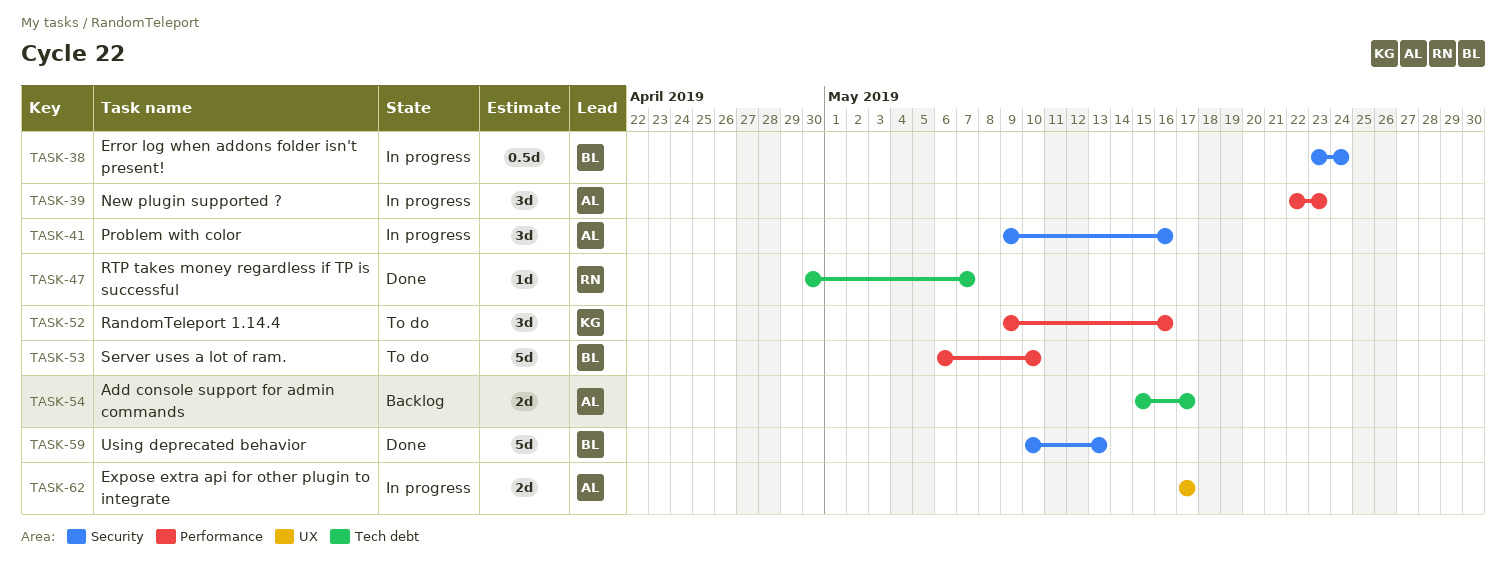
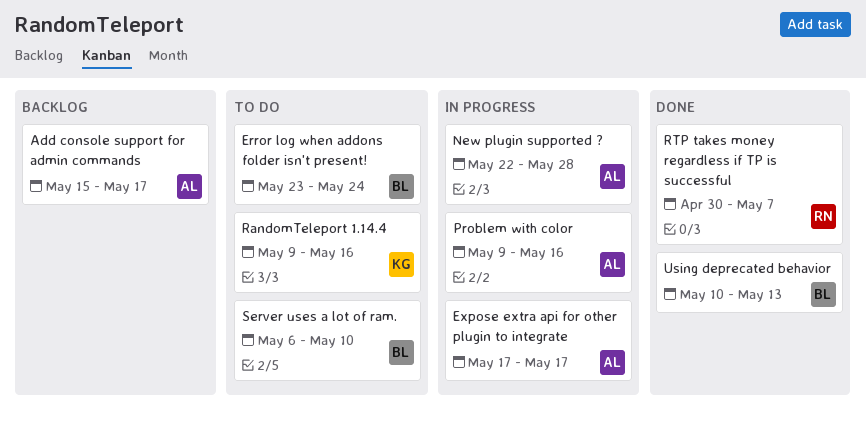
Error log when addons folder isn't present!, status: In progress -> To do
New plugin supported ?, due: May 23 -> May 28

